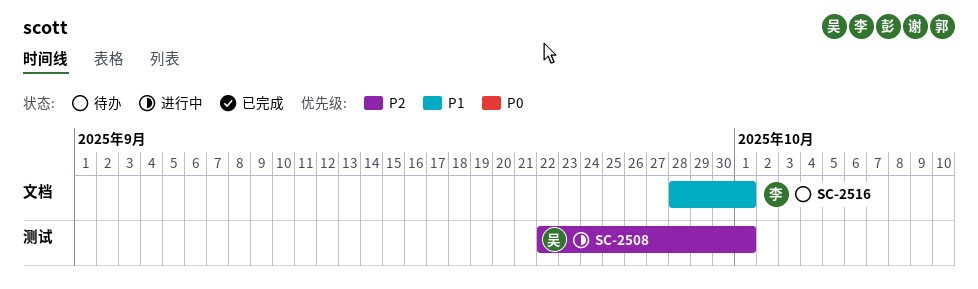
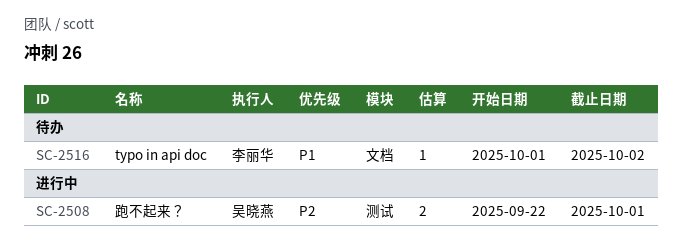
SC-2516, start: Sep 28 -> Oct 1
SC-2516, due: Oct 1 -> Oct 2

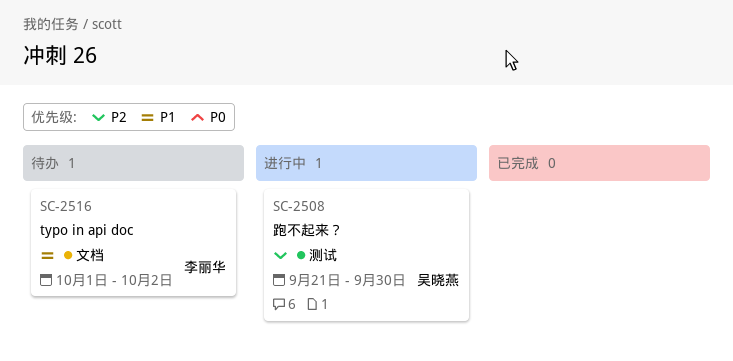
SC-2508, start: Sep 22 -> Sep 21
SC-2508, due: Oct 1 -> Sep 30

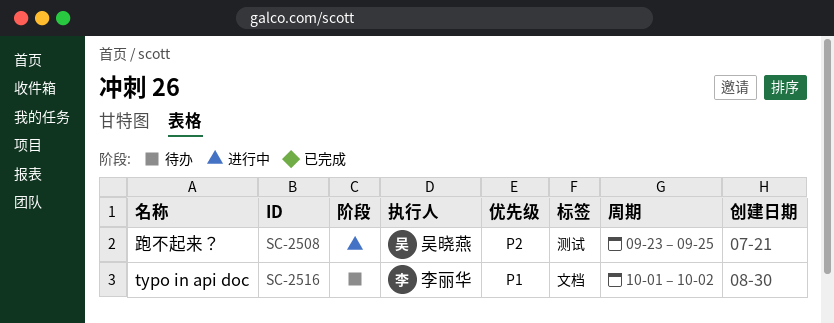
SC-2508, start: Sep 21 -> Sep 23
SC-2508, due: Sep 30 -> Sep 25

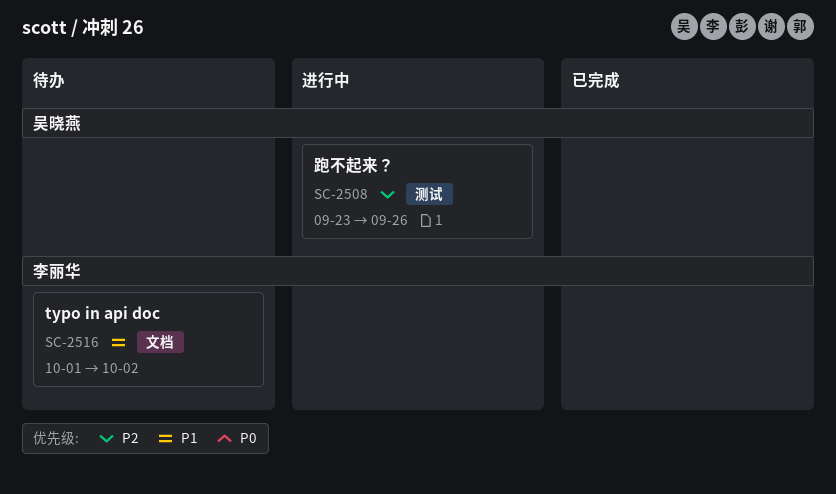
SC-2508, due: Sep 25 -> Sep 26

